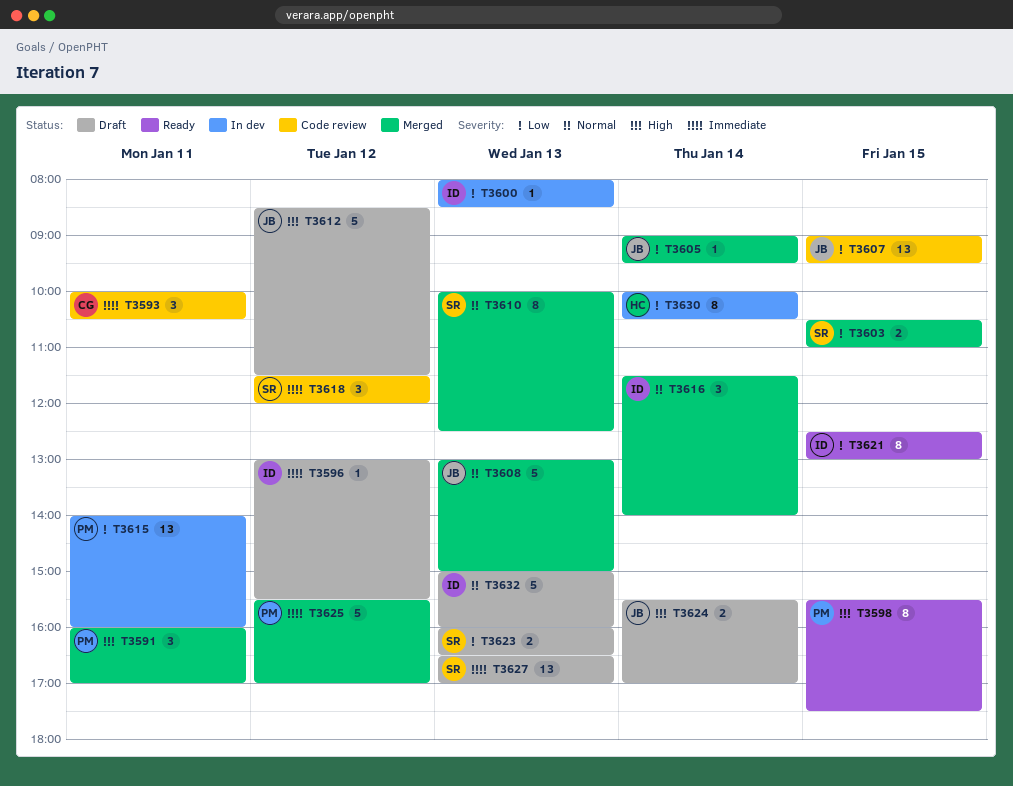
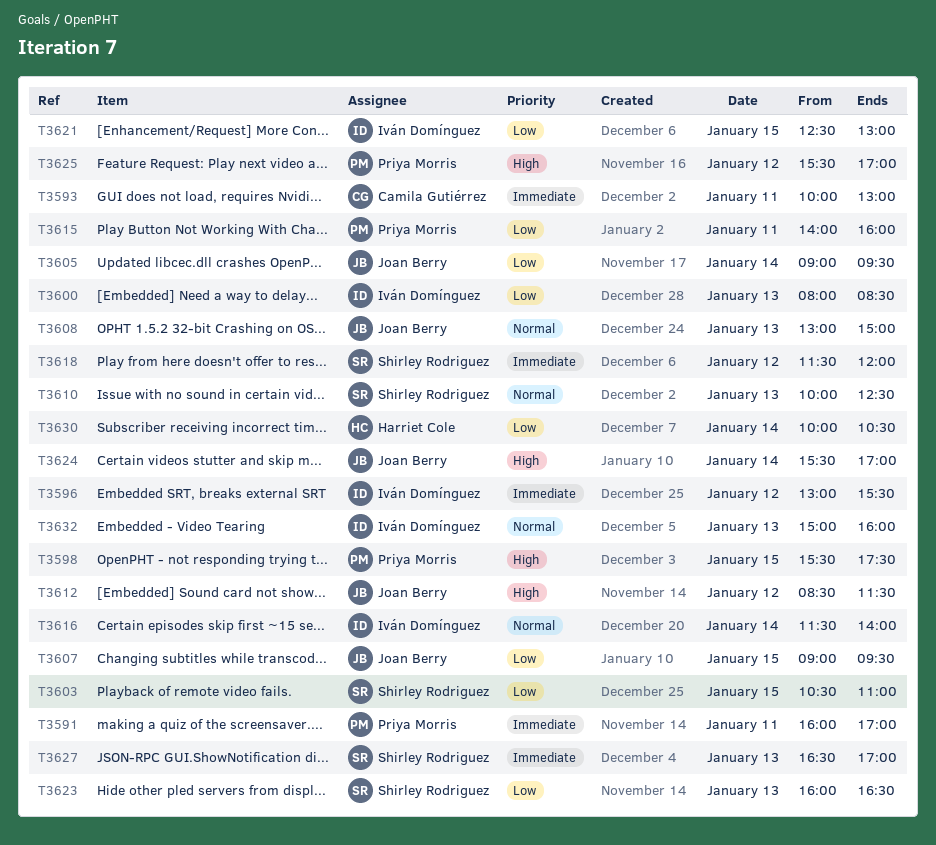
T3591, priority: High -> Immediate
T3593, ends: 10:30 -> 13:00
T3625, priority: Immediate -> High

